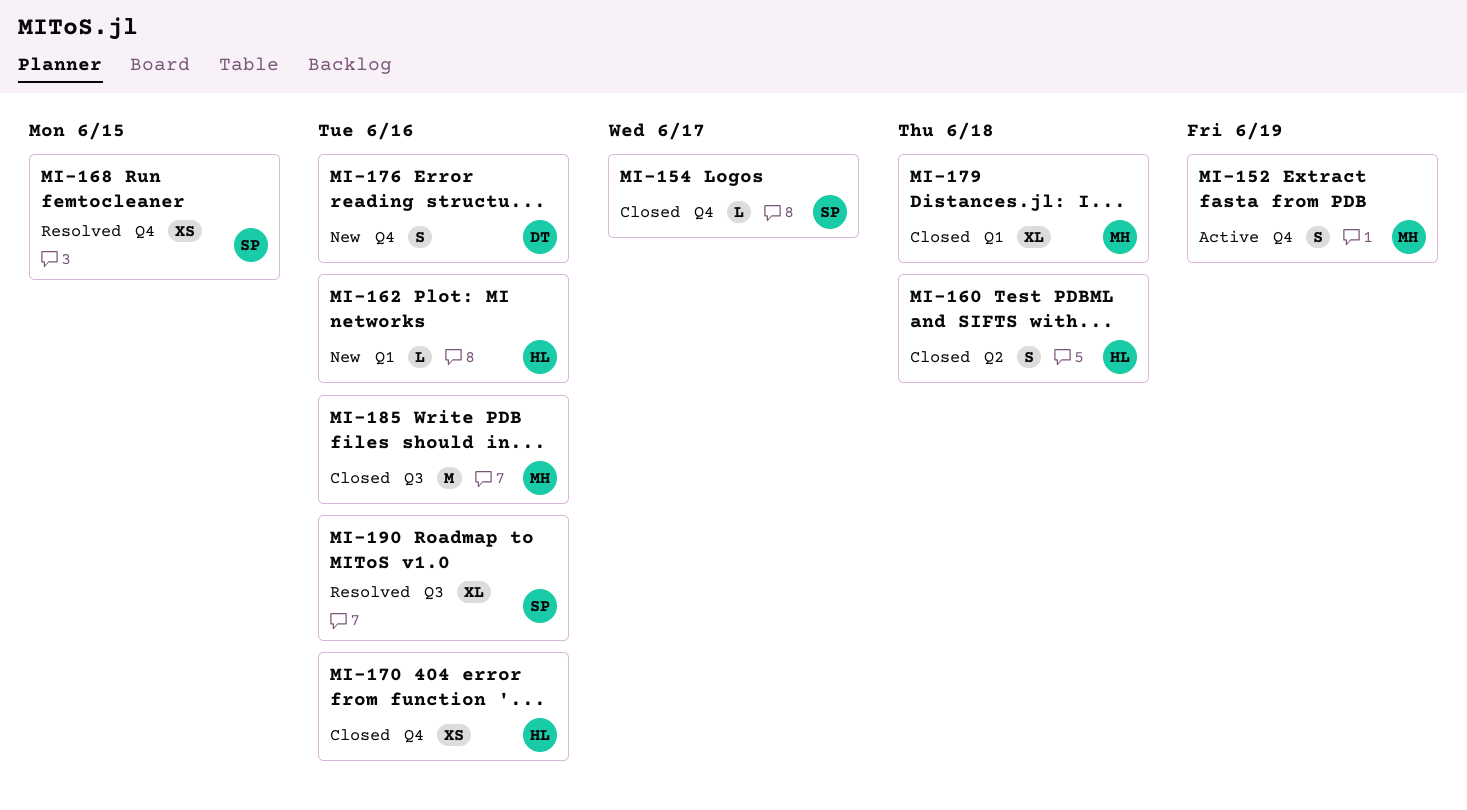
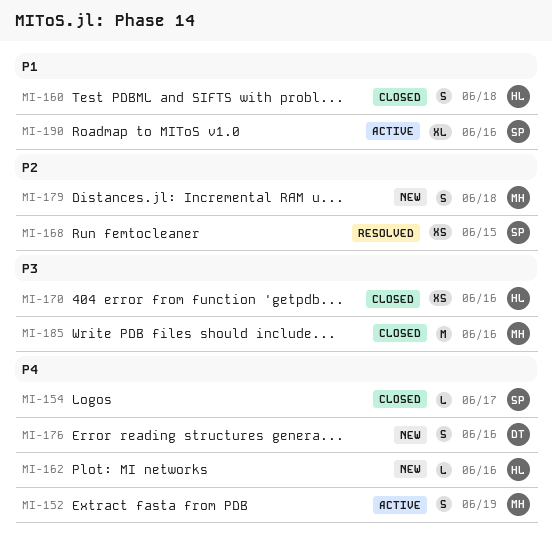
MI-179, status: Closed -> New
MI-179, estimate: XL -> S
MI-190, status: Resolved -> Active

